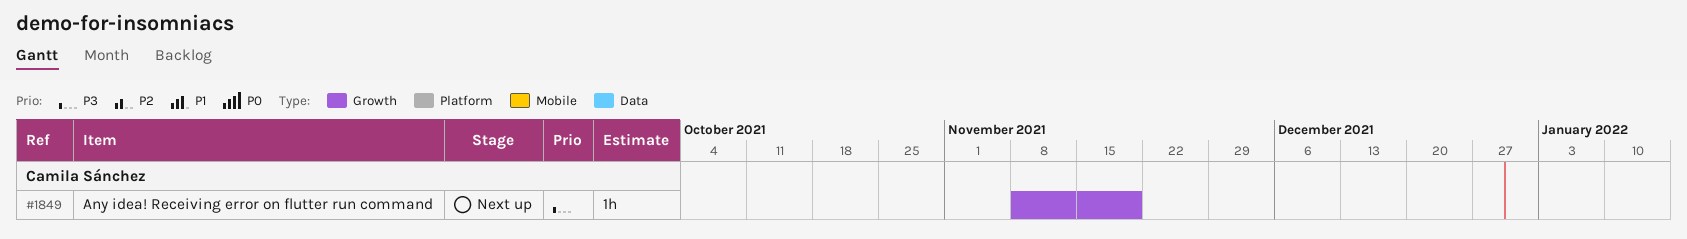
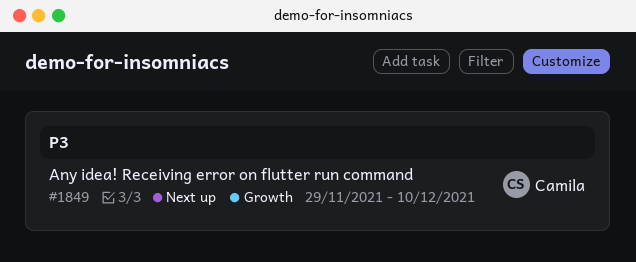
#1849, start: Nov 8 -> Nov 29
#1849, due: Nov 19 -> Dec 10

